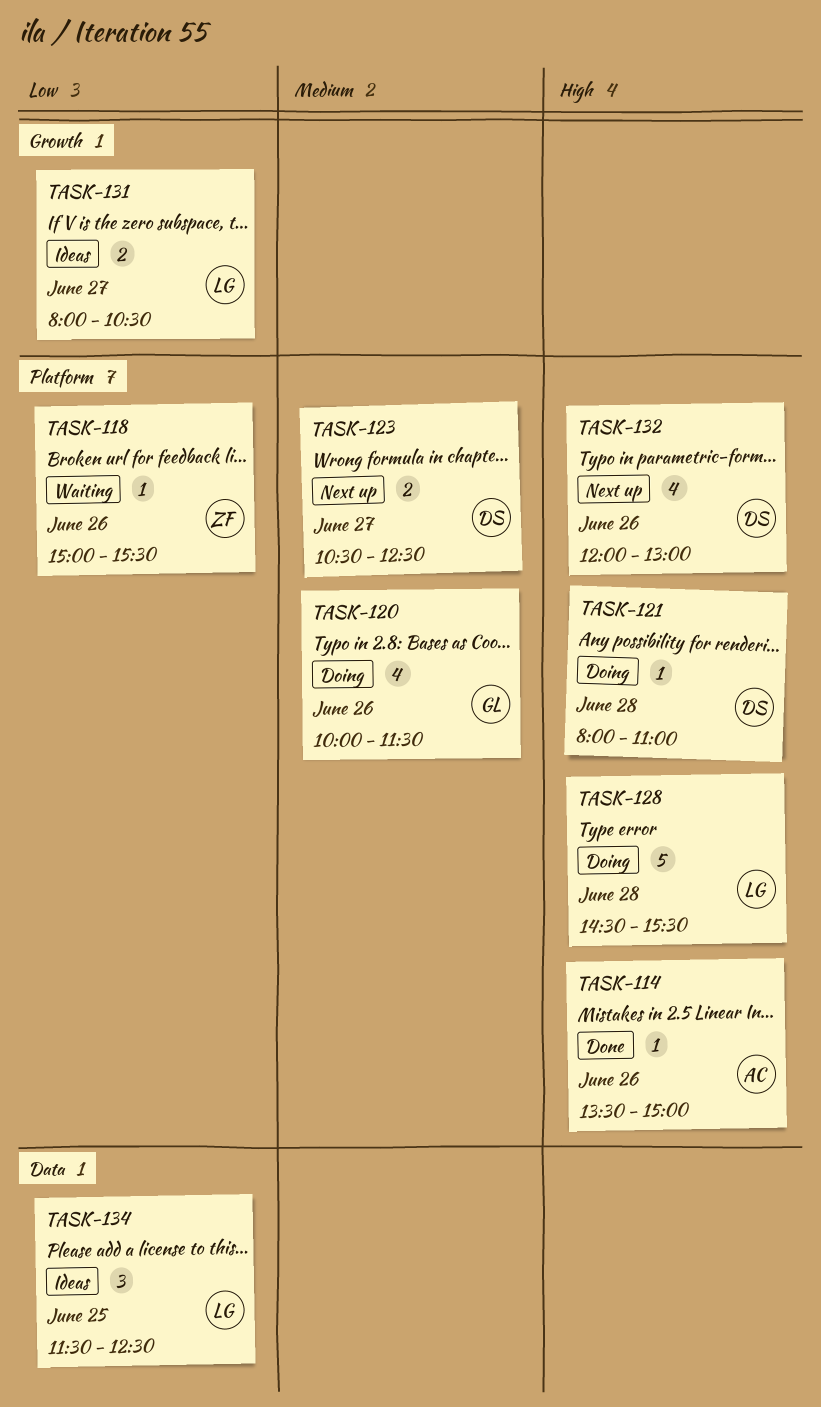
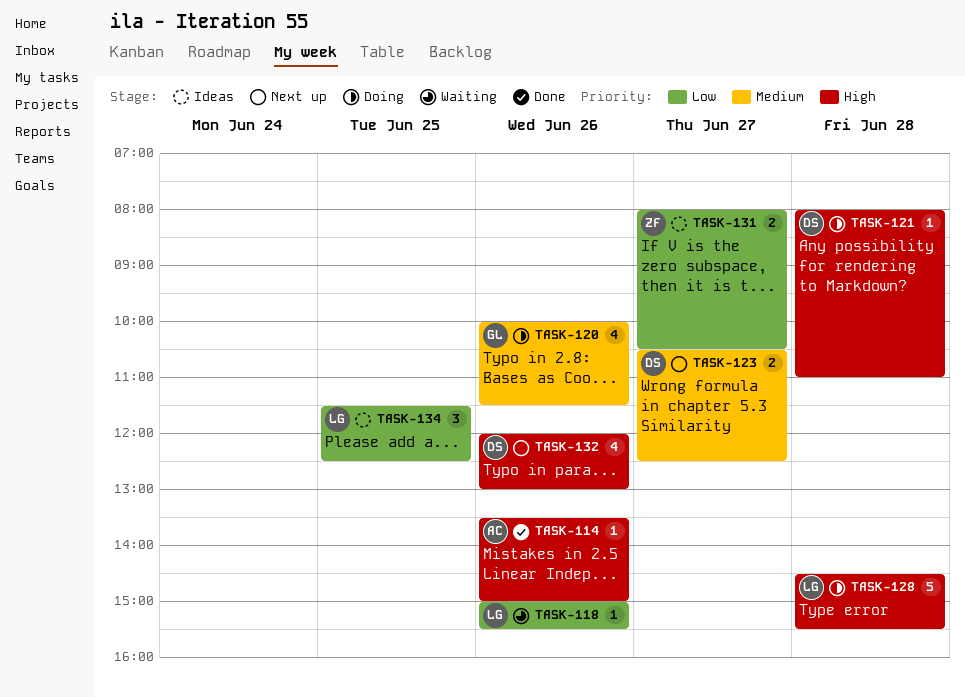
TASK-118, owner: ZF -> LG
TASK-131, owner: LG -> ZF

